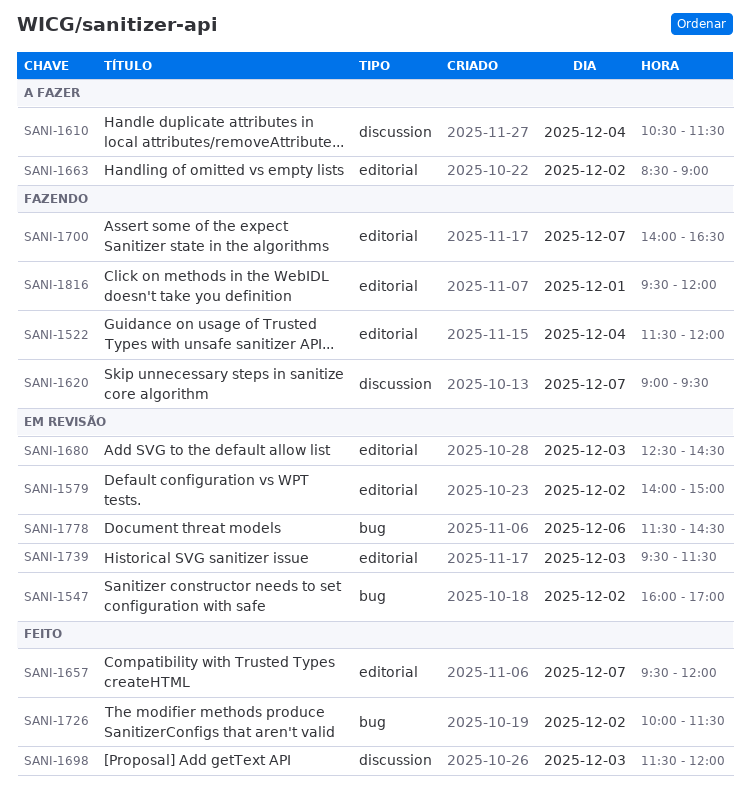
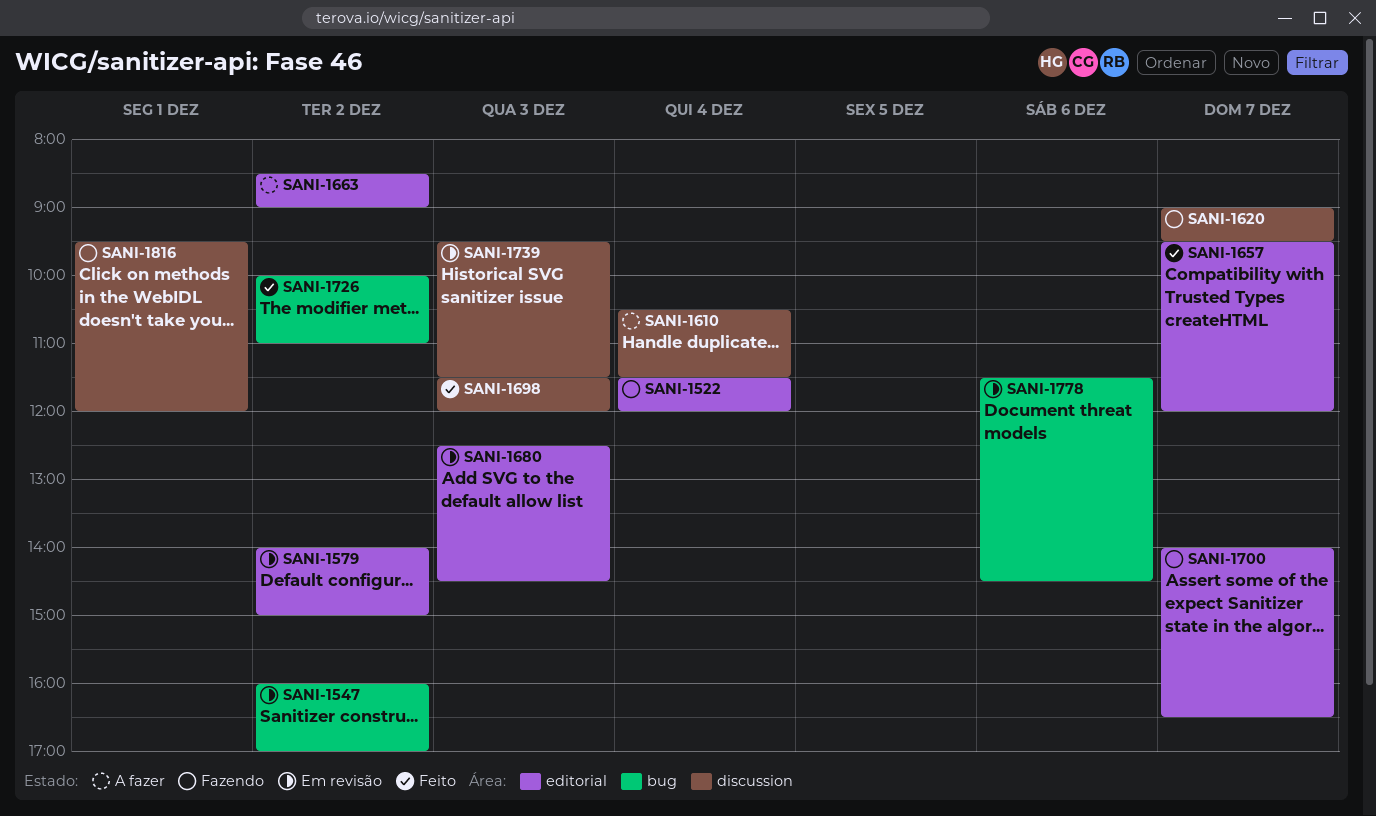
SANI-1726, ends: 11:30 -> 11:00
SANI-1739, label: editorial -> discussion
SANI-1816, label: editorial -> discussion

